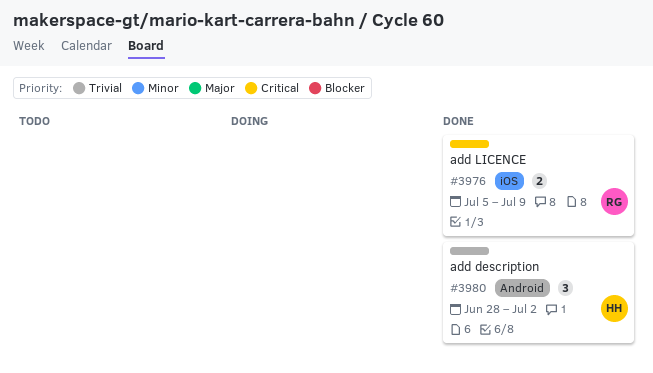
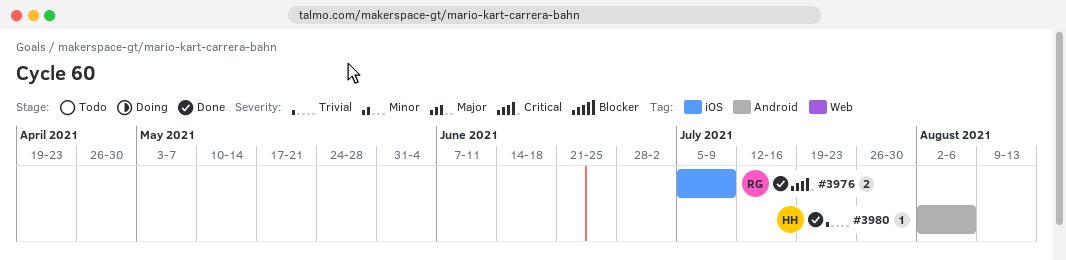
#3980, estimate: 3 -> 1
#3980, start: Jun 28 -> Aug 2
#3980, due: Jul 2 -> Aug 6

